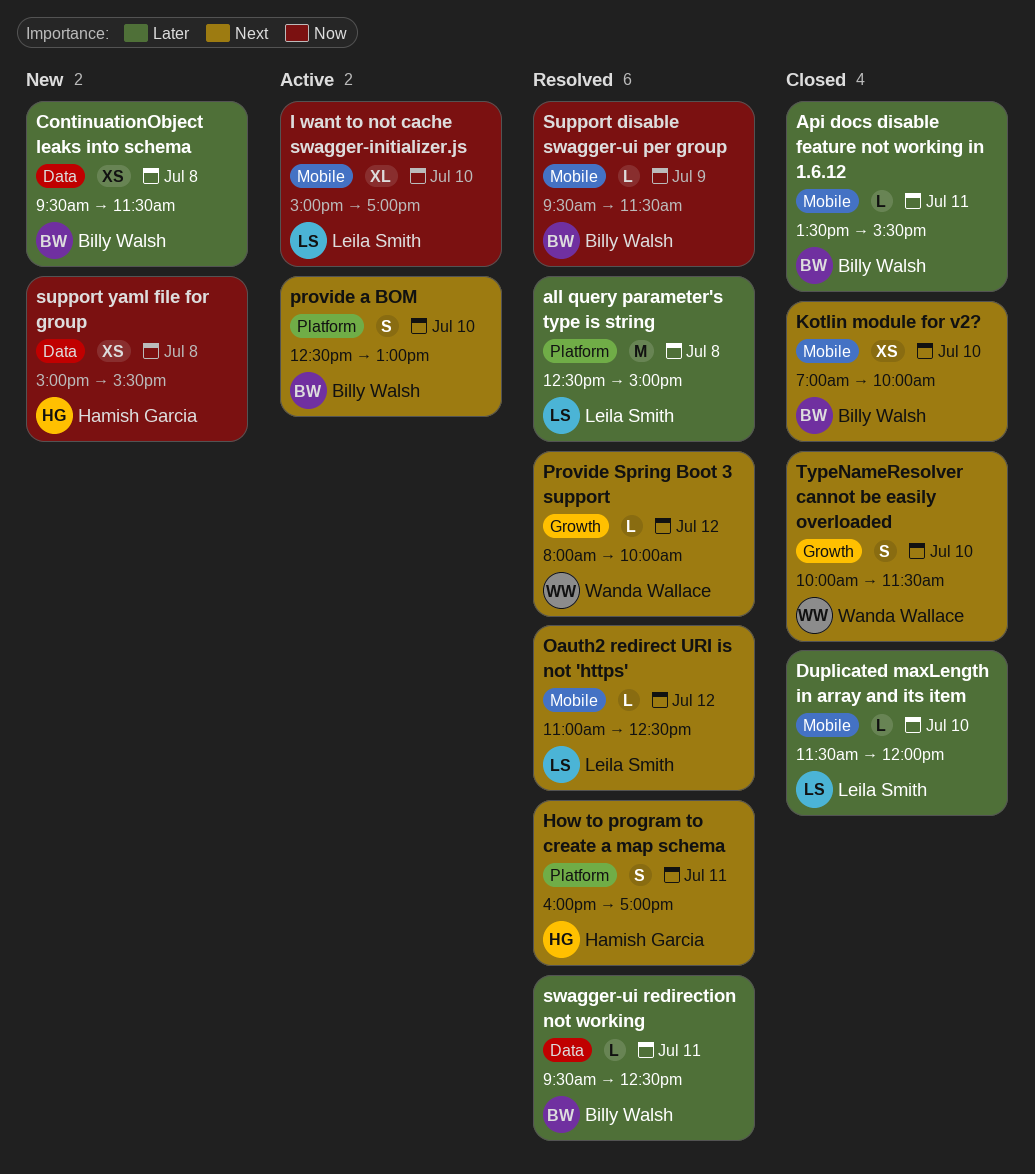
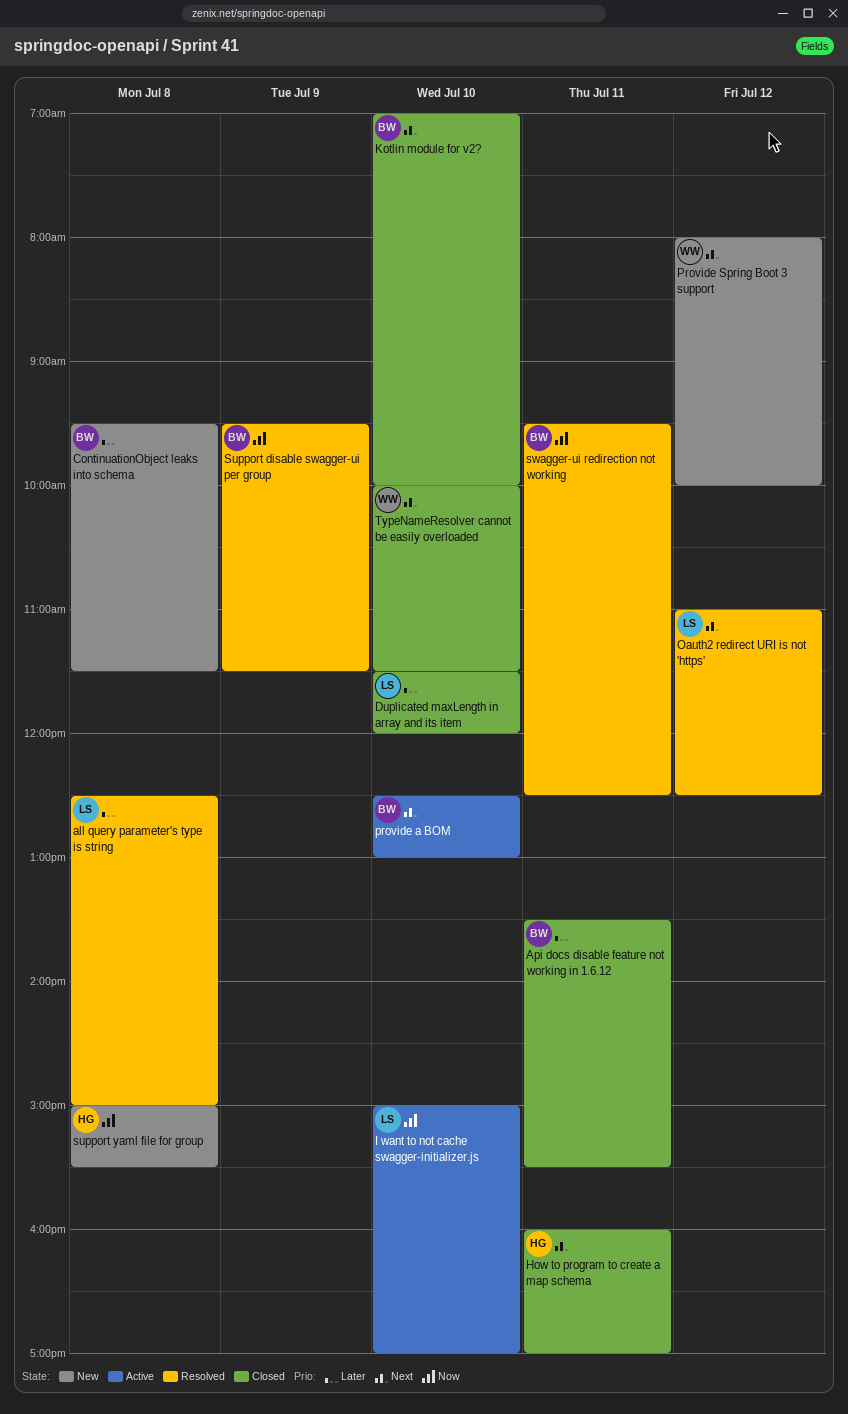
How to program to create a map schema, status: Resolved -> Closed
Provide Spring Boot 3 support, status: Resolved -> New
swagger-ui redirection not working, priority: Later -> Now

